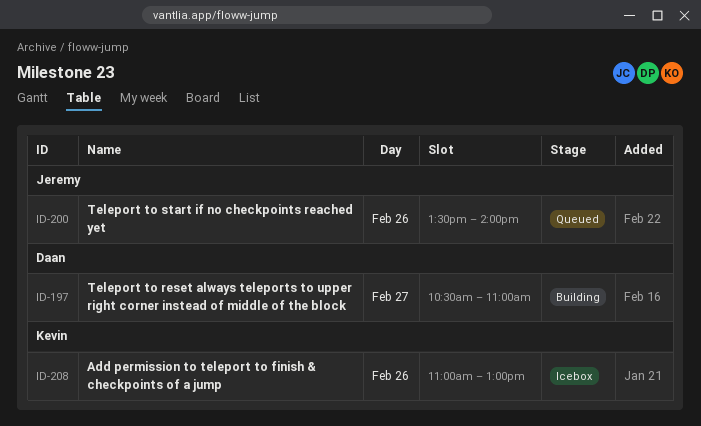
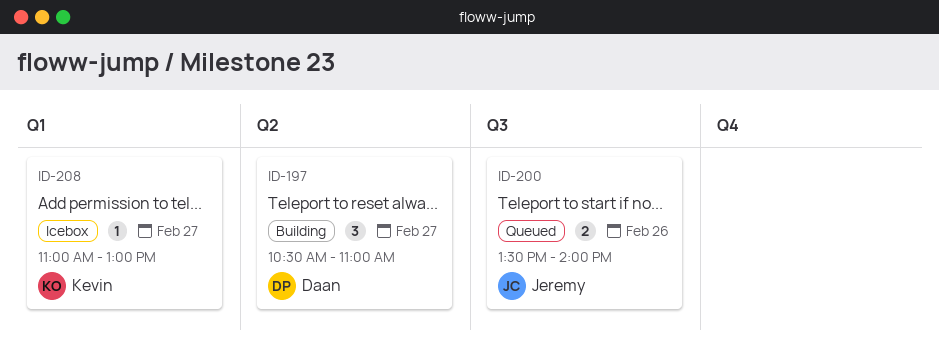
ID-208, day: Feb 26 -> Feb 27

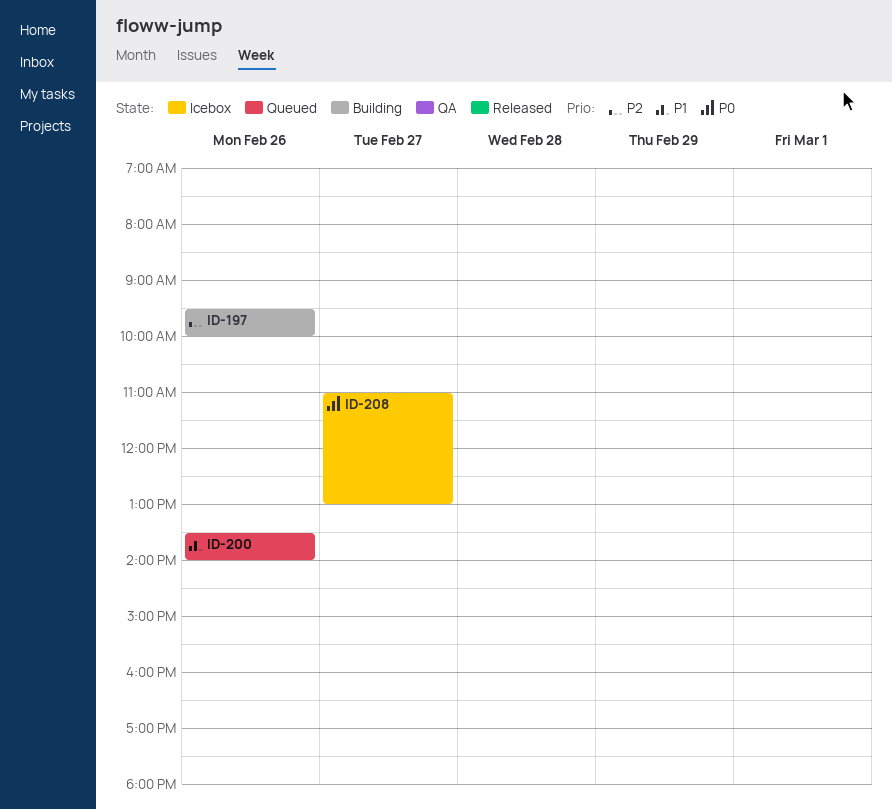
ID-197, day: Feb 27 -> Feb 26
ID-197, begins: 10:30 -> 09:30
ID-197, ends: 11:00 -> 10:00

